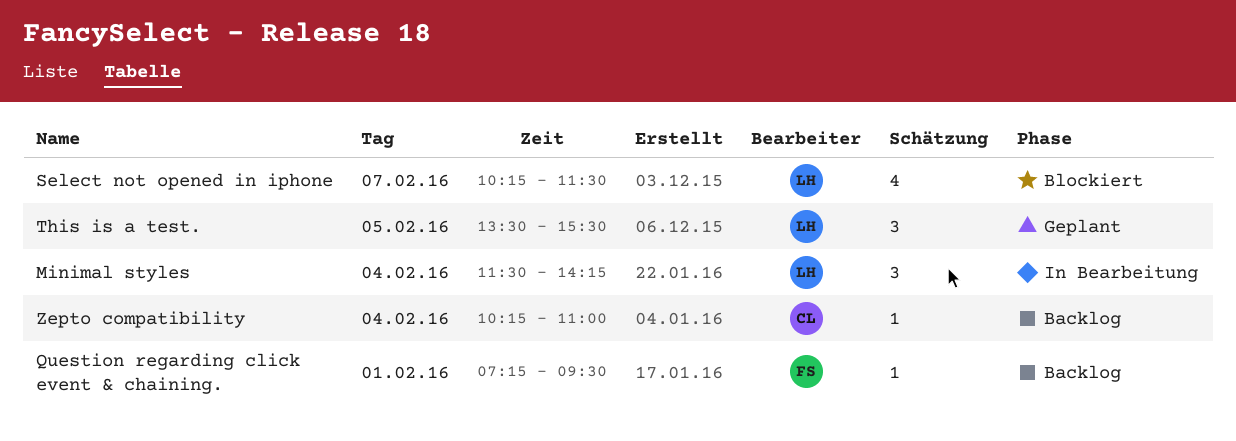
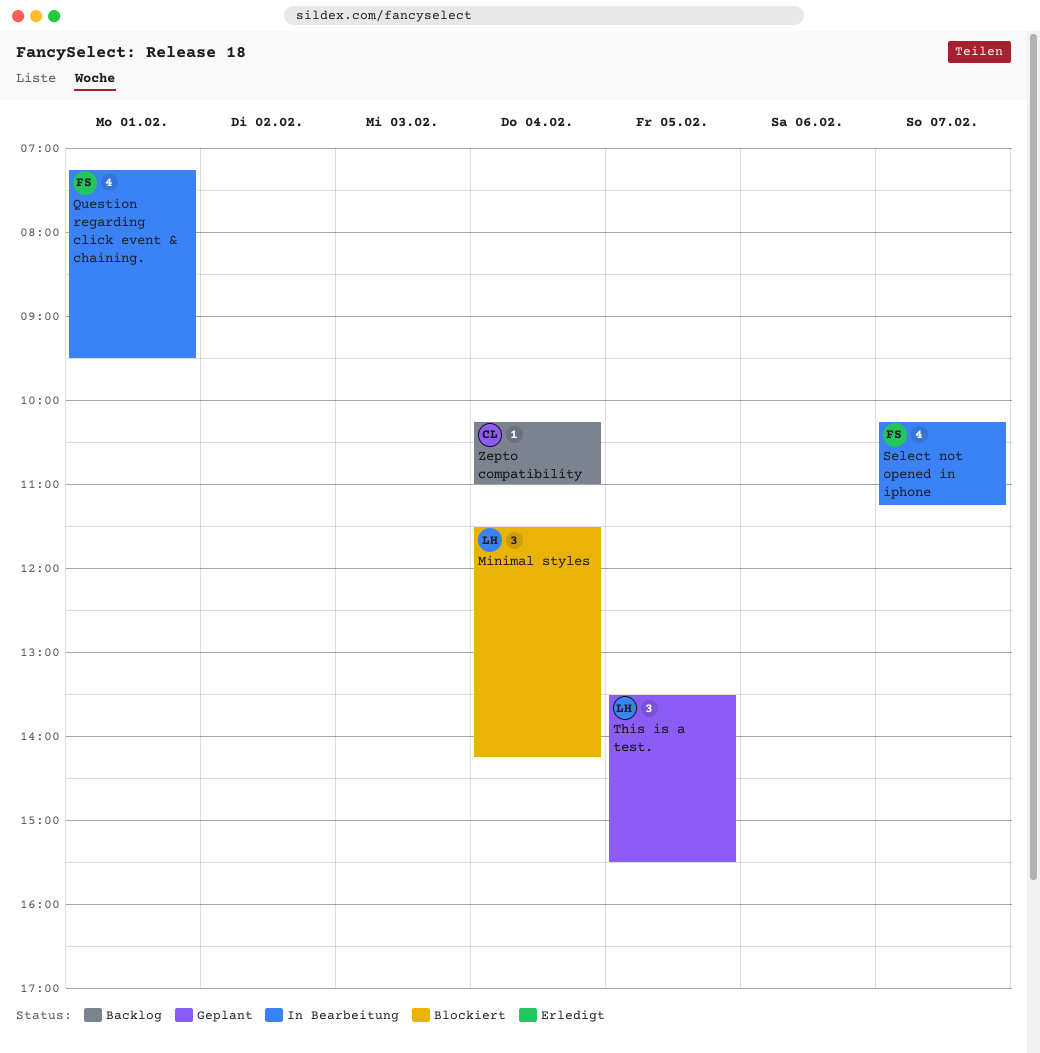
Minimal styles, status: In Bearbeitung -> Blockiert
Question regarding click event & chaining., status: Backlog -> In Bearbeitung
Question regarding click event & chaining., estimate: 1 -> 4
Select not opened in iphone, status: Blockiert -> In Bearbeitung
Select not opened in iphone, owner: LH -> FS
Select not opened in iphone, ends: 11:30 -> 11:15

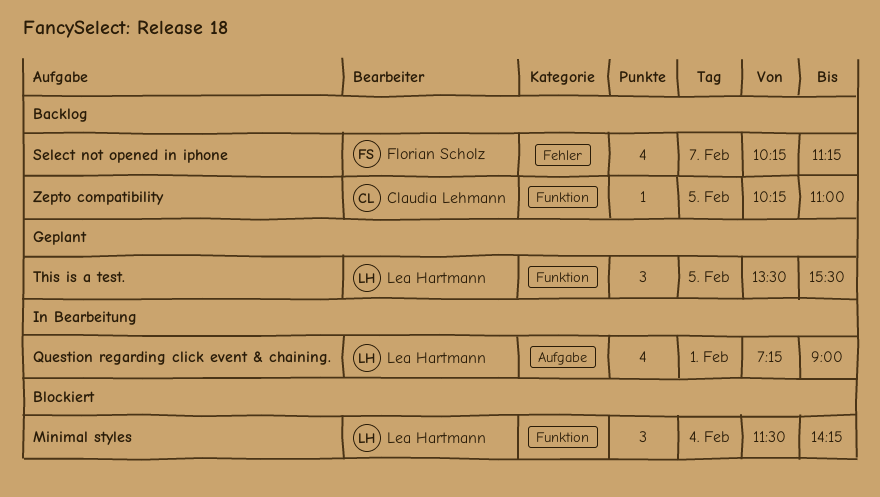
Question regarding click event & chaining., owner: Florian Scholz -> Lea Hartmann
Question regarding click event & chaining., ends: 09:30 -> 09:00
Select not opened in iphone, status: In Bearbeitung -> Backlog
Zepto compatibility, day: Feb 4 -> Feb 5

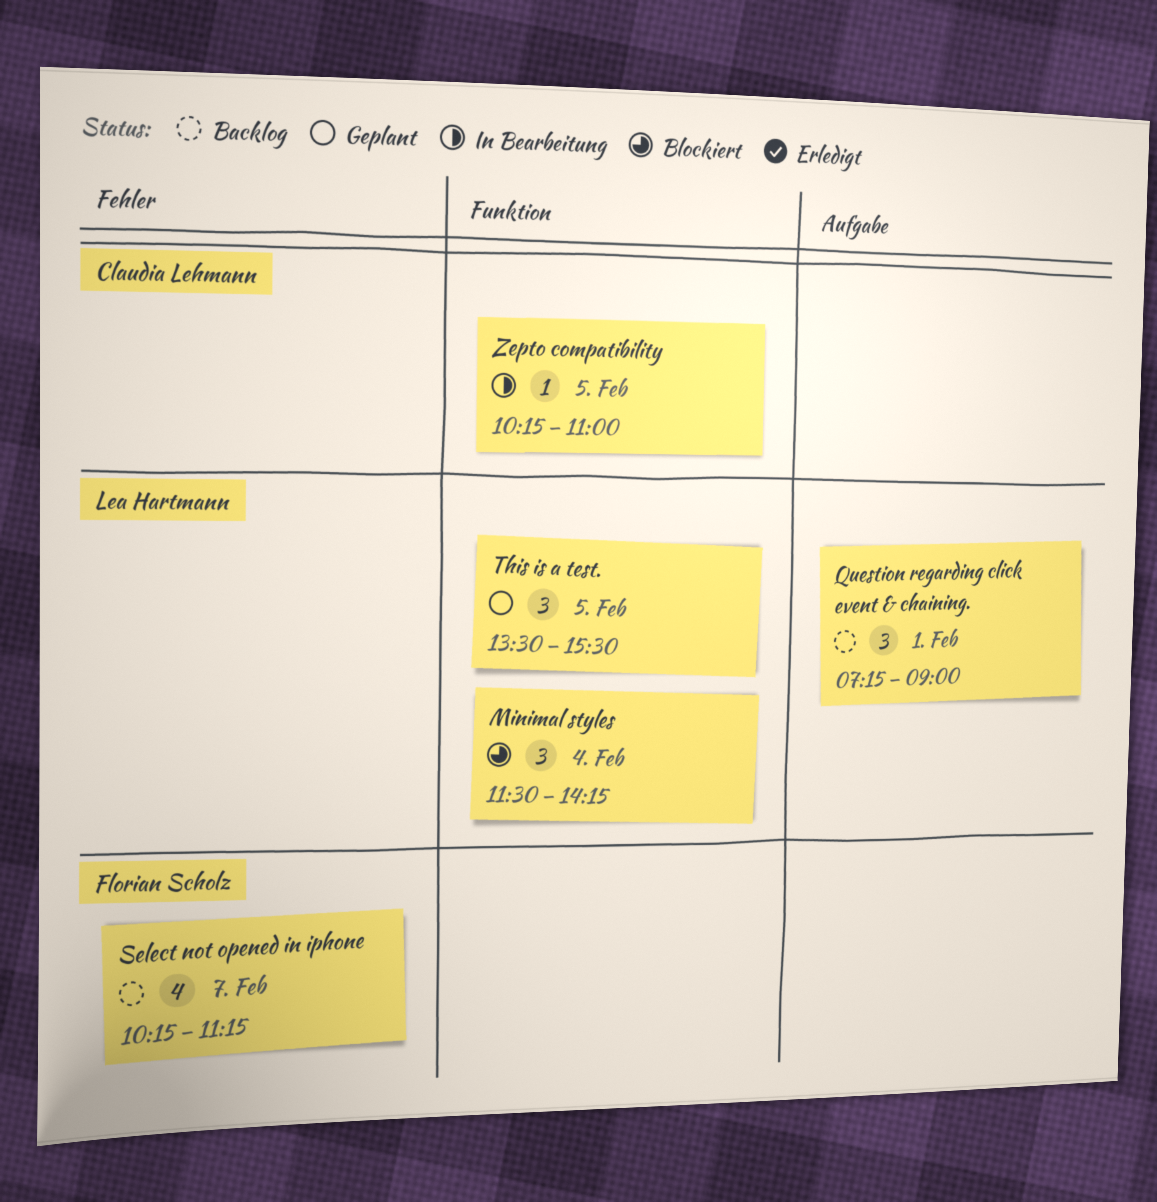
Question regarding click event & chaining., status: In Bearbeitung -> Backlog
Question regarding click event & chaining., estimate: 4 -> 3
Zepto compatibility, status: Backlog -> In Bearbeitung

